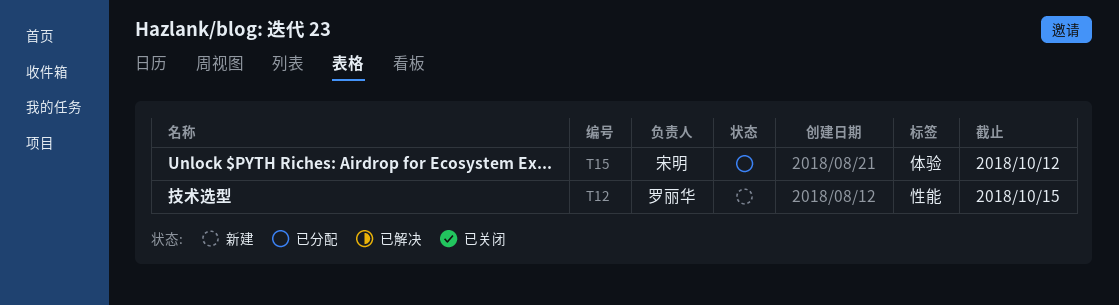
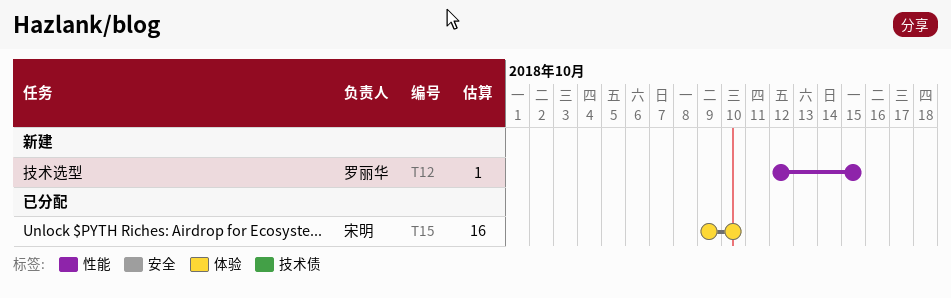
T15, due: Oct 12 -> Oct 10

